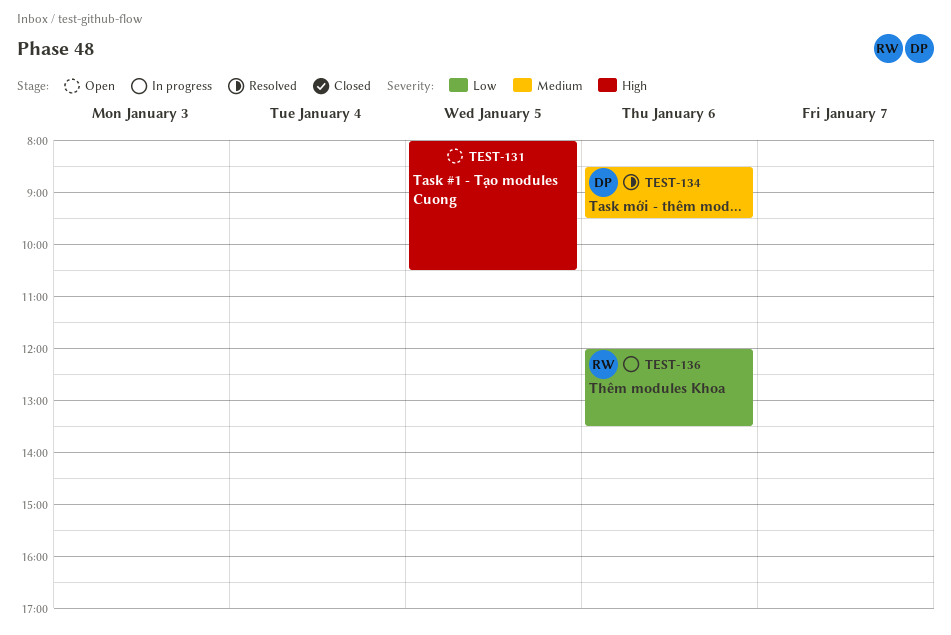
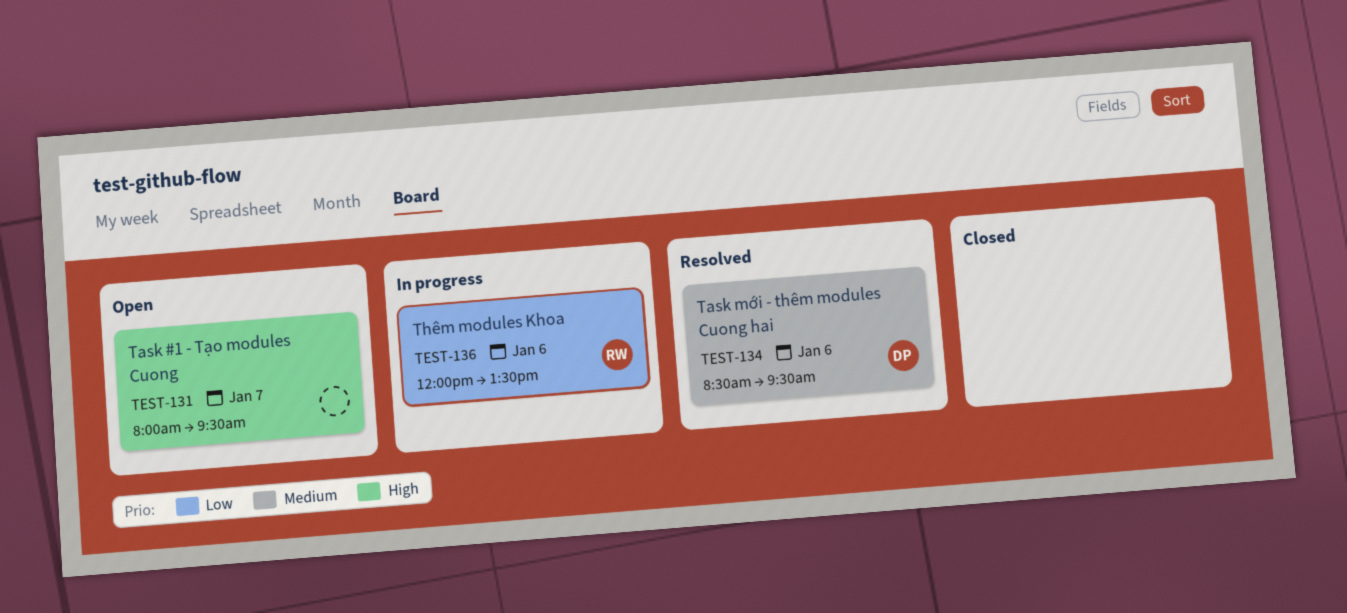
TEST-131, day: Jan 5 -> Jan 7
TEST-131, ends: 10:30 -> 09:30

